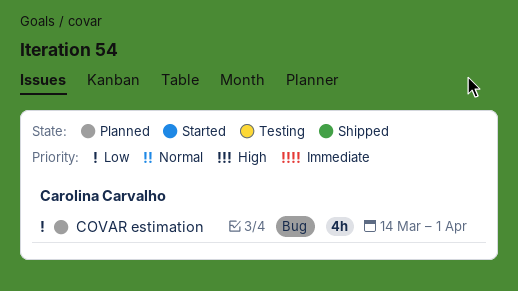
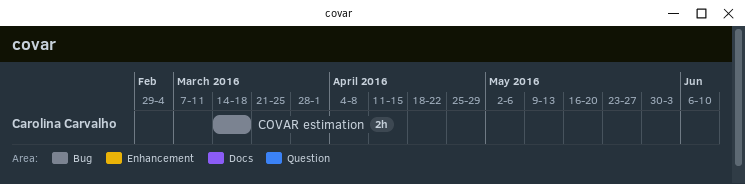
COVAR estimation, estimate: 4h -> 2h
COVAR estimation, due: Apr 1 -> Mar 18

